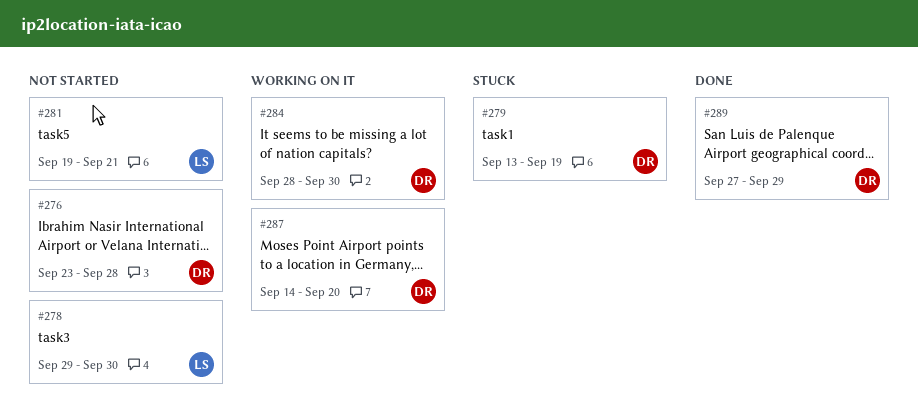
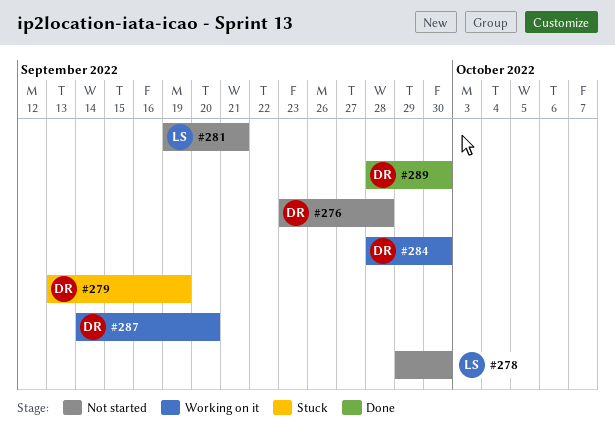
#289, start: Sep 27 -> Sep 28
#289, due: Sep 29 -> Sep 30

